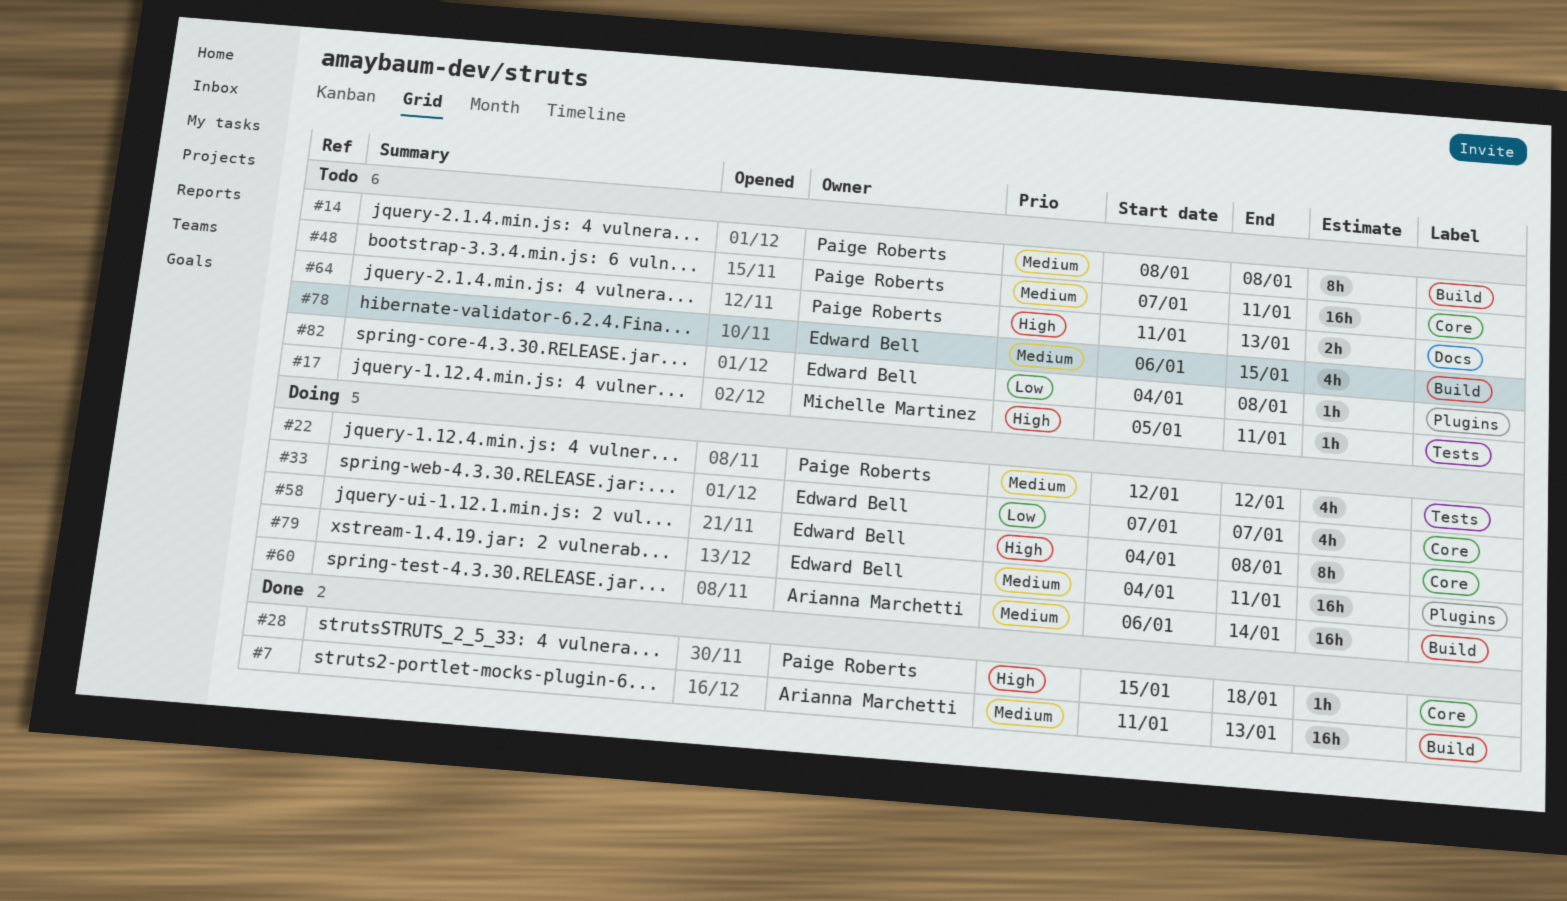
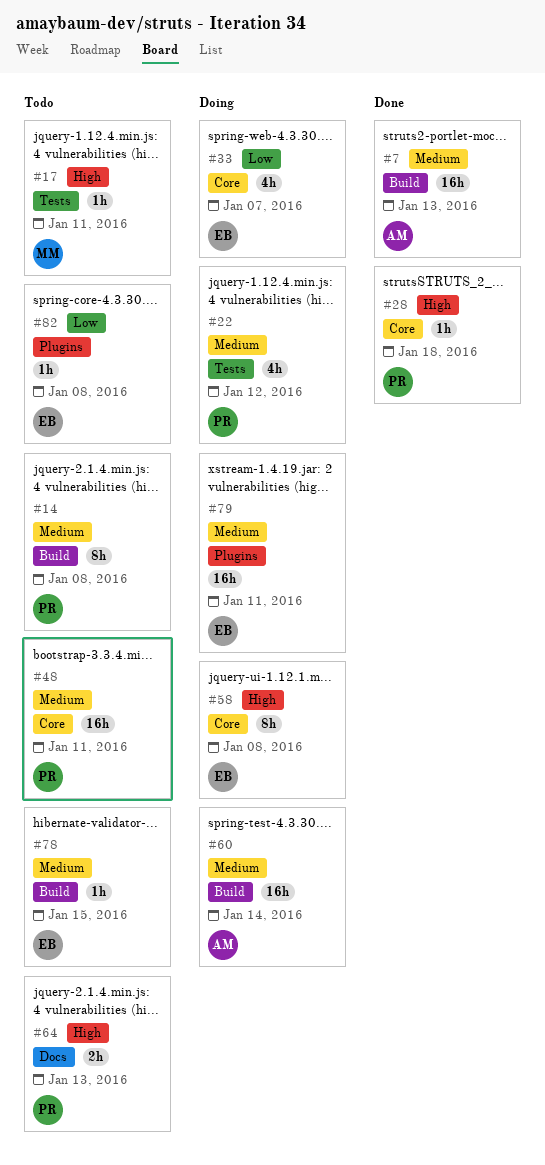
#78, estimate: 4h -> 1h

